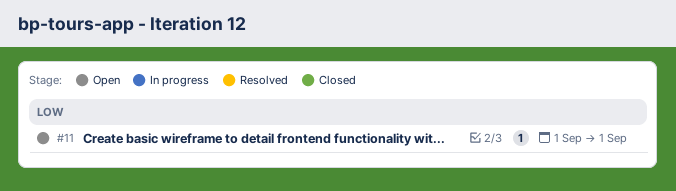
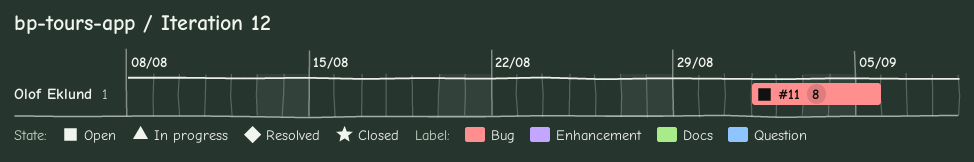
#11, estimate: 1 -> 8
#11, due: Sep 1 -> Sep 5

